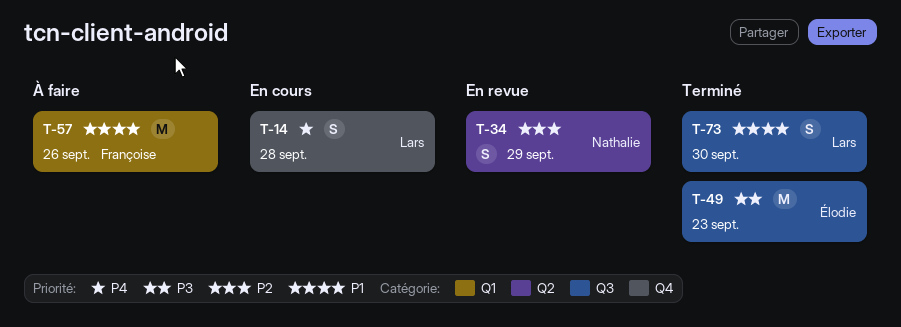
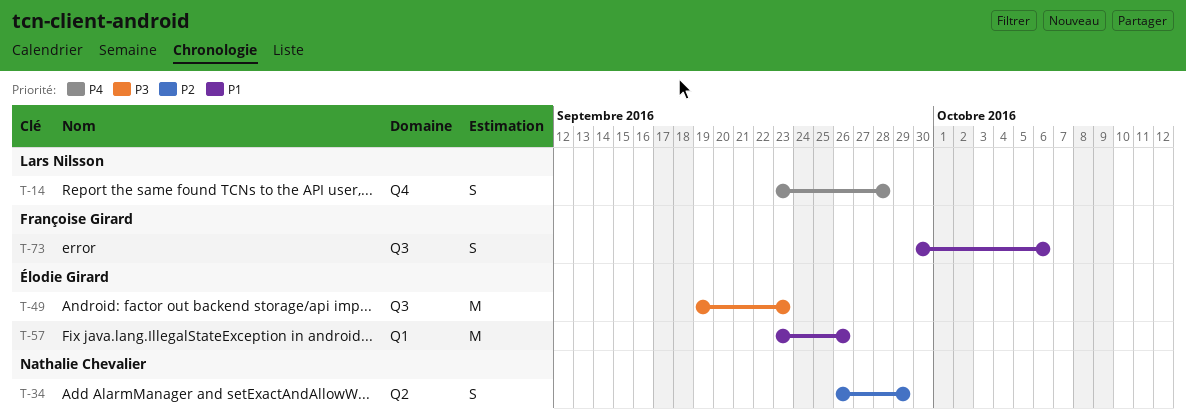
T-57, owner: Françoise Girard -> Élodie Girard
T-73, owner: Lars Nilsson -> Françoise Girard
T-73, due: Sep 30 -> Oct 6

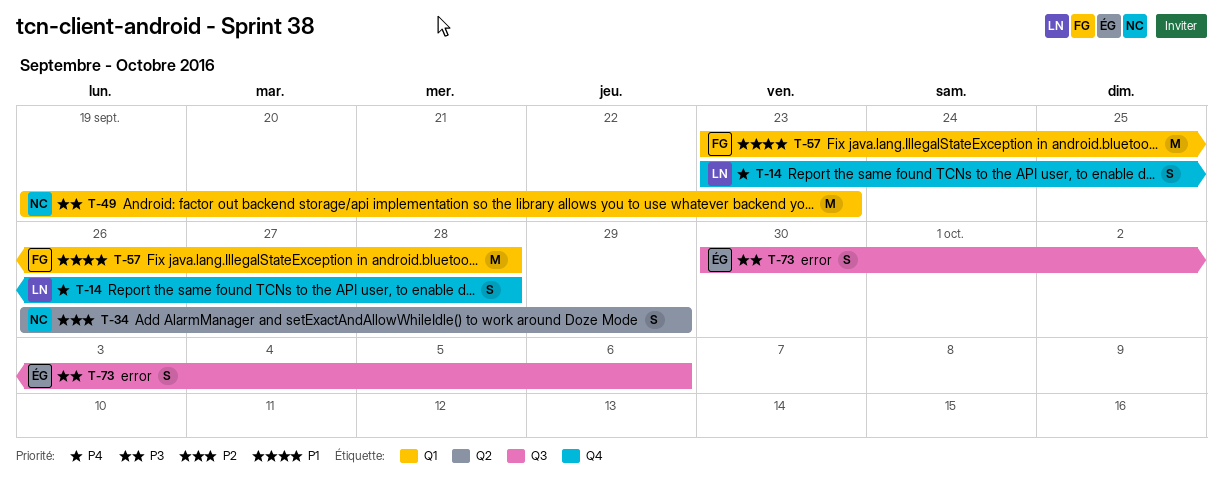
T-49, owner: Élodie Girard -> Nathalie Chevalier
T-49, label: Q3 -> Q1
T-57, owner: Élodie Girard -> Françoise Girard
T-57, due: Sep 26 -> Sep 28
T-73, owner: Françoise Girard -> Élodie Girard
T-73, priority: P1 -> P3

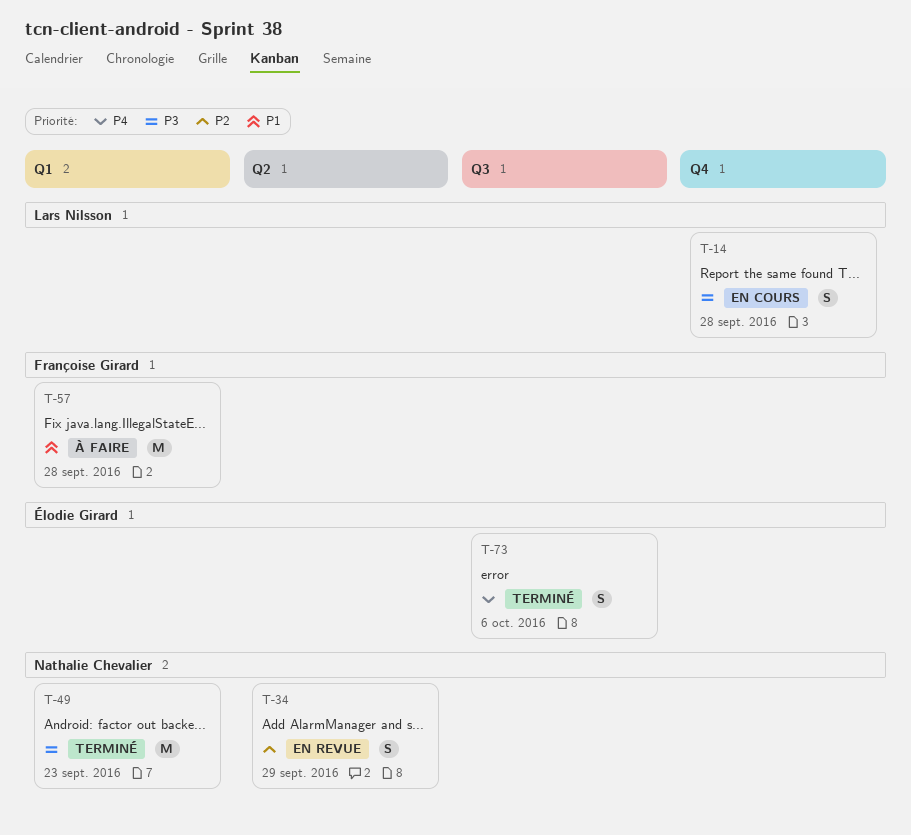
T-14, priority: P4 -> P3
T-73, priority: P3 -> P4

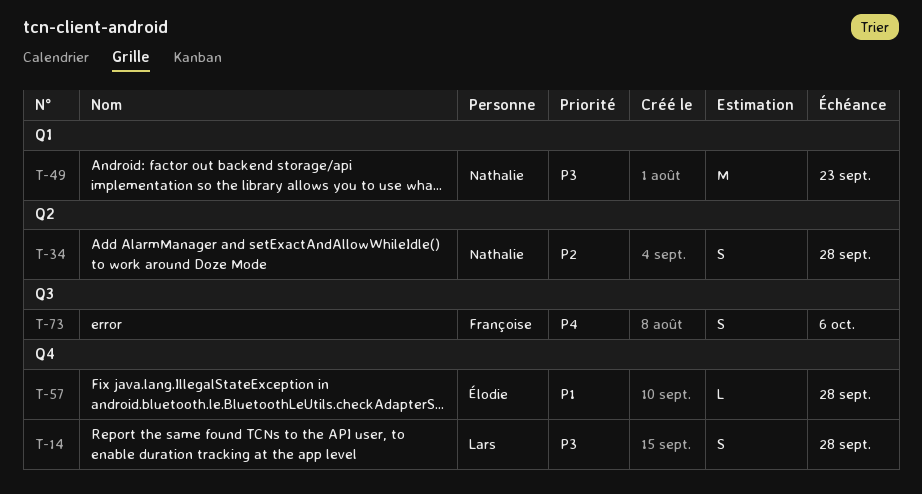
T-34, due: Sep 29 -> Sep 28
T-57, owner: Françoise Girard -> Élodie Girard
T-57, label: Q1 -> Q4
T-57, estimate: M -> L
T-73, owner: Élodie Girard -> Françoise Girard

